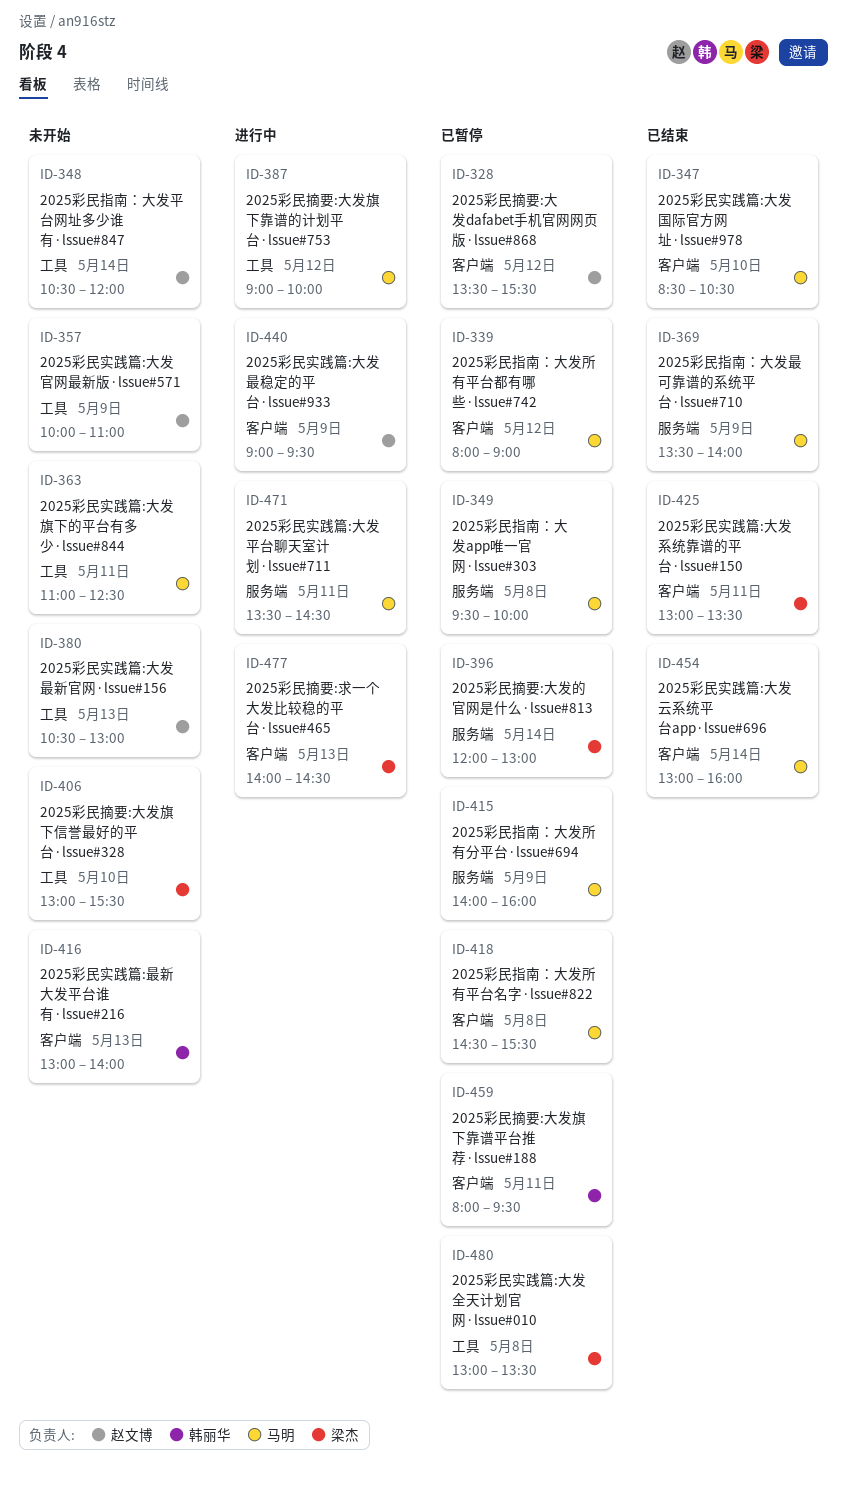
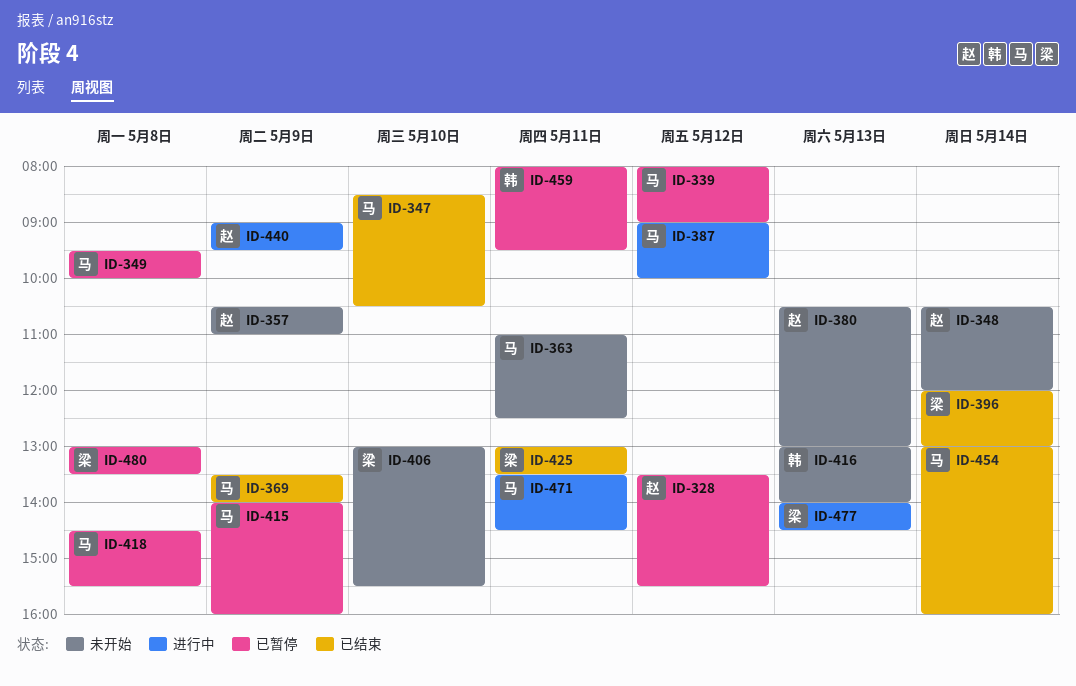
ID-357, begins: 10:00 -> 10:30
ID-396, status: 已暂停 -> 已结束

